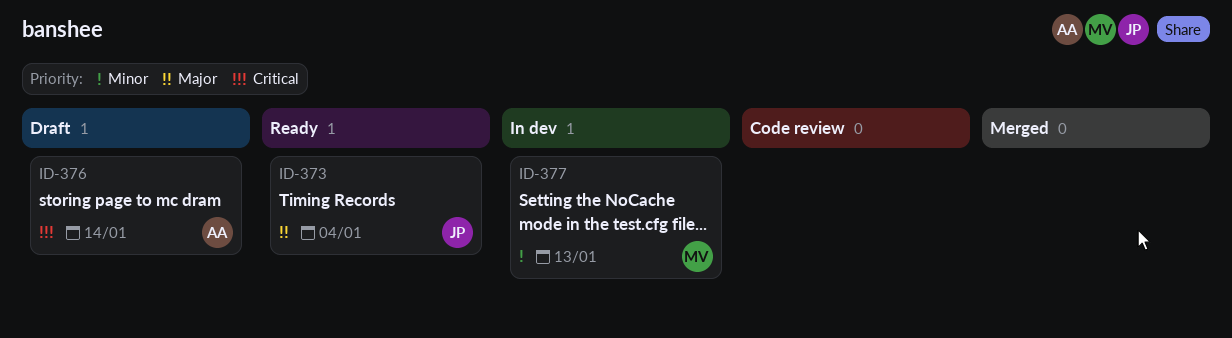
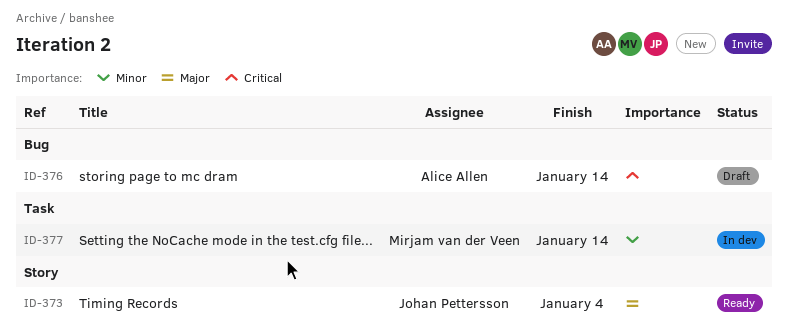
ID-377, due: Jan 13 -> Jan 14

